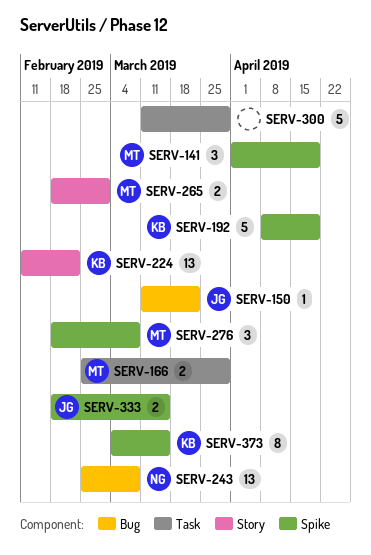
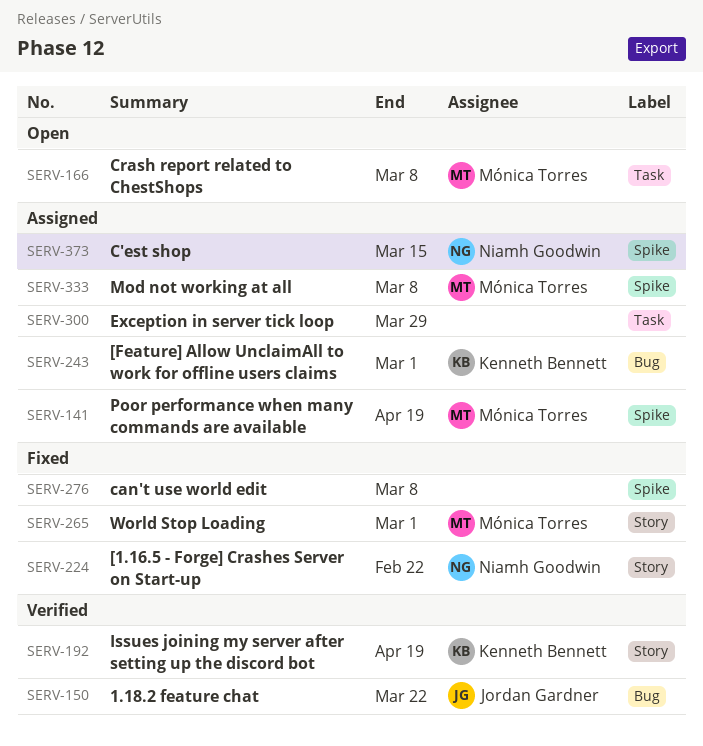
SERV-166, due: Mar 29 -> Mar 8
SERV-192, label: Spike -> Story
SERV-224, owner: Kenneth Bennett -> Niamh Goodwin
SERV-243, owner: Niamh Goodwin -> Kenneth Bennett
SERV-243, due: Mar 8 -> Mar 1
SERV-276, owner: Mónica Torres -> none
SERV-333, owner: Jordan Gardner -> Mónica Torres
SERV-333, due: Mar 15 -> Mar 8
SERV-373, owner: Kenneth Bennett -> Niamh Goodwin

